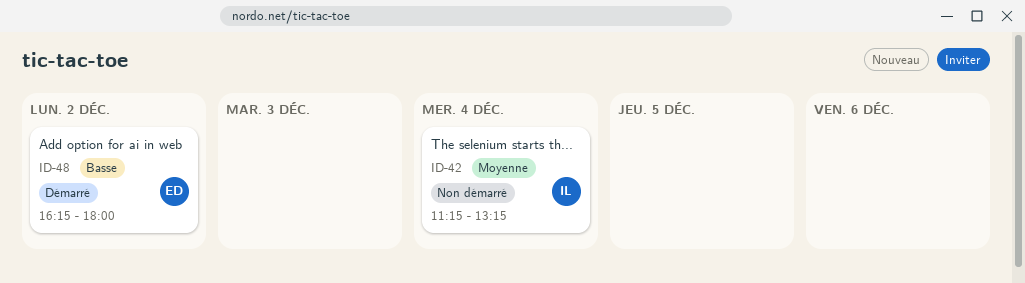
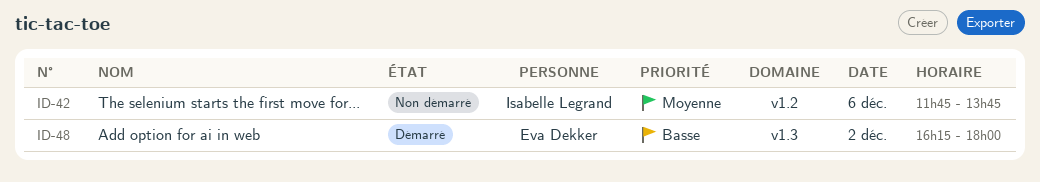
ID-42, day: Dec 4 -> Dec 6
ID-42, begins: 11:15 -> 11:45
ID-42, ends: 13:15 -> 13:45

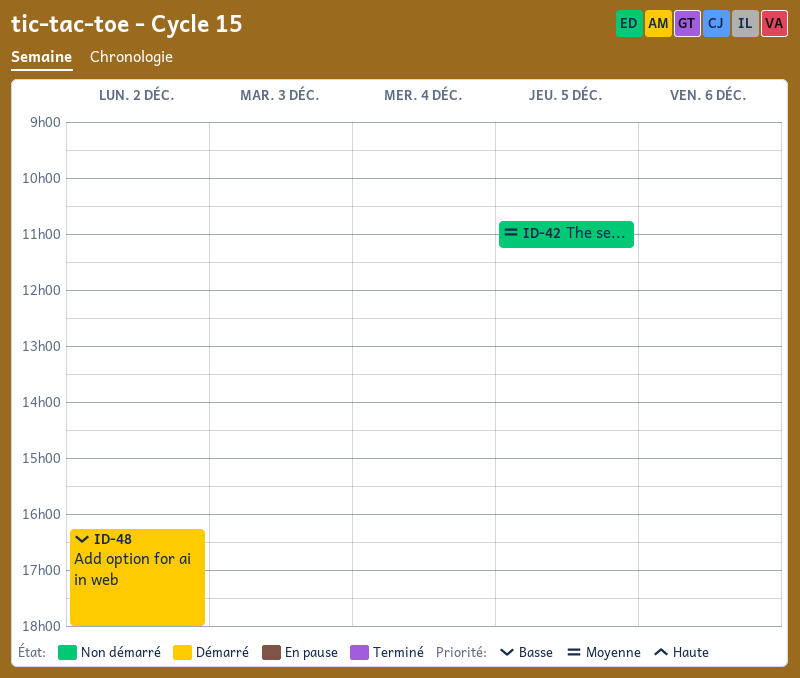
ID-42, day: Dec 6 -> Dec 5
ID-42, begins: 11:45 -> 10:45
ID-42, ends: 13:45 -> 11:15

